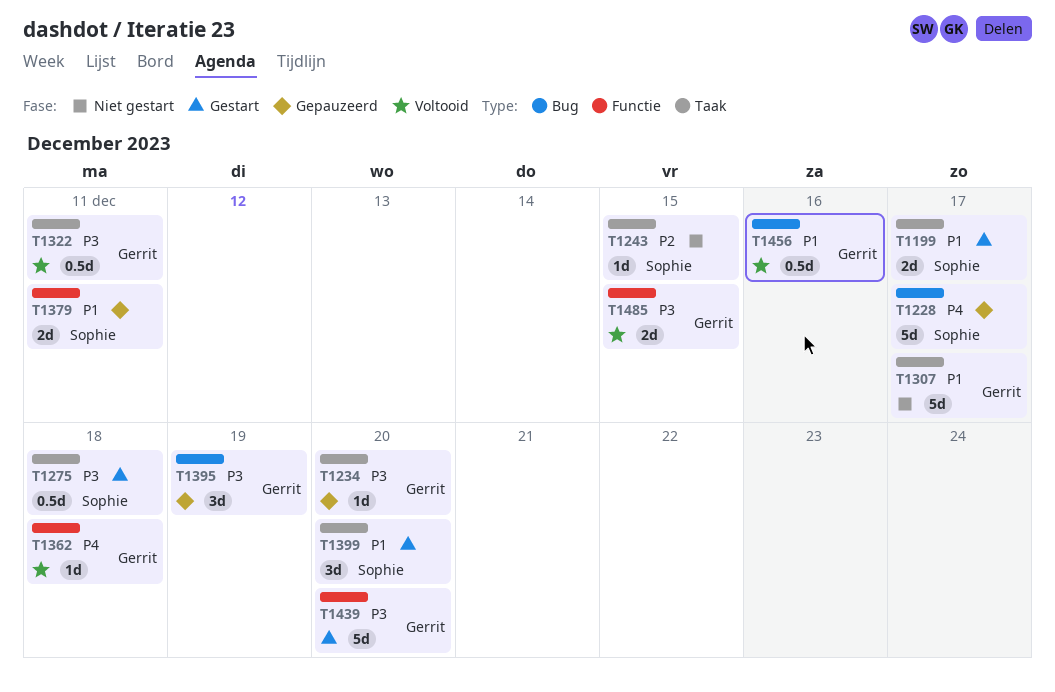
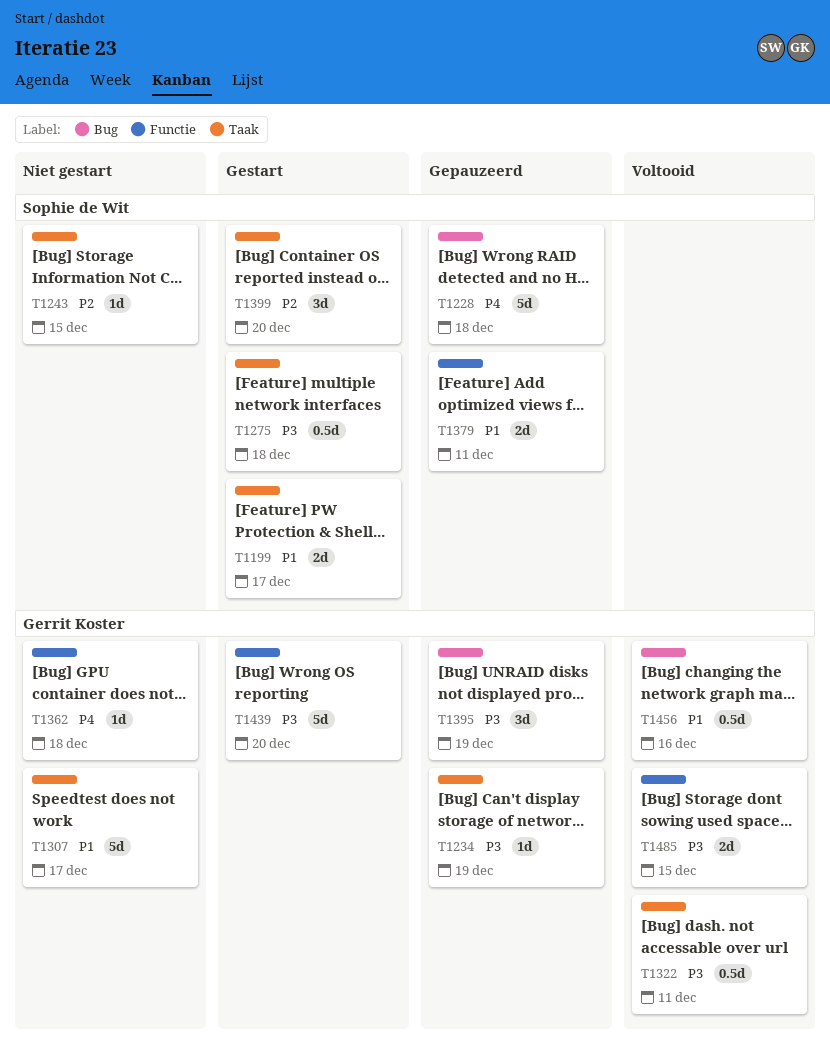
T1228, due: Dec 17 -> Dec 18
T1234, due: Dec 20 -> Dec 19
T1362, status: Voltooid -> Niet gestart
T1399, priority: P1 -> P2

